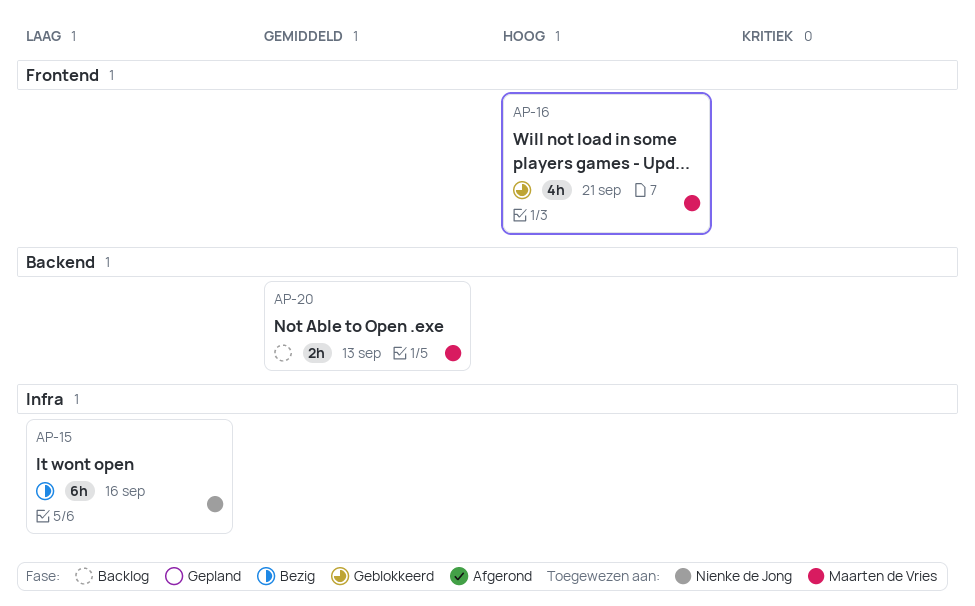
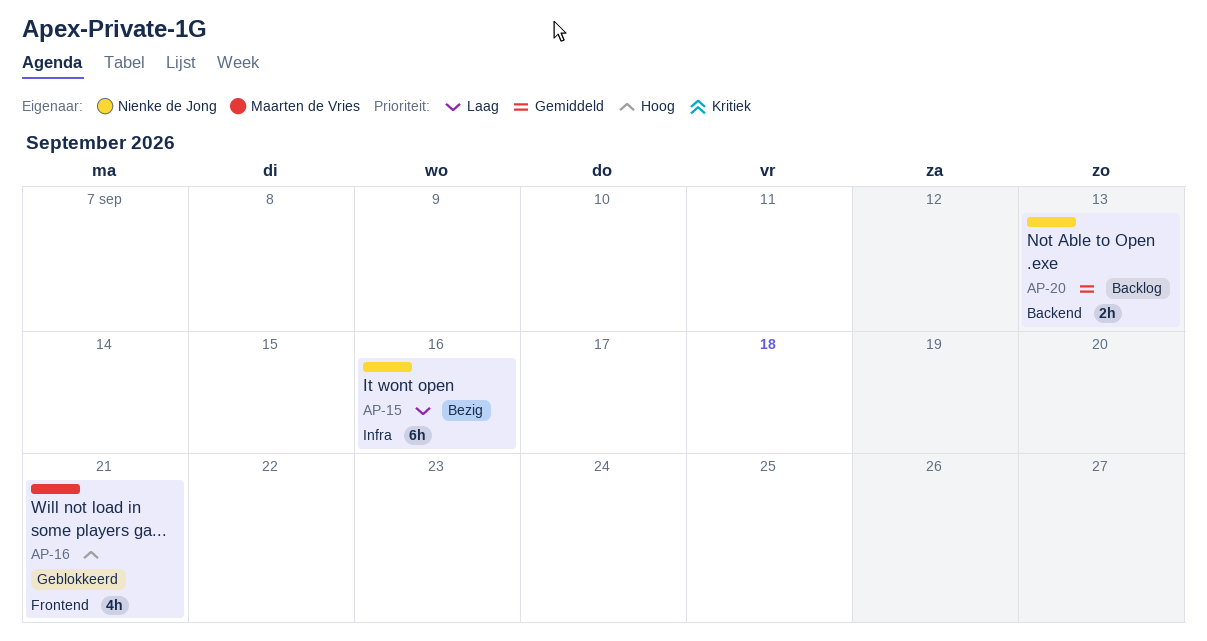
AP-20, owner: Maarten de Vries -> Nienke de Jong

